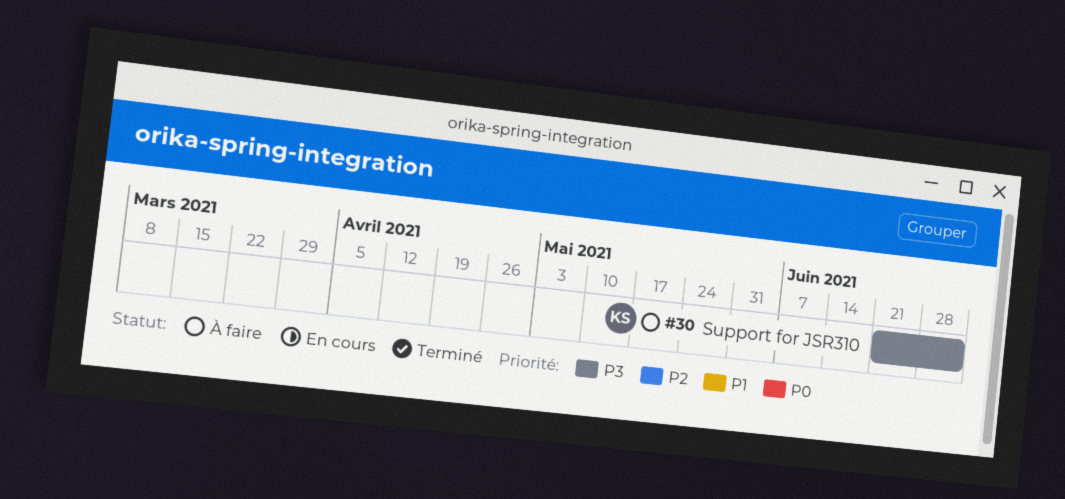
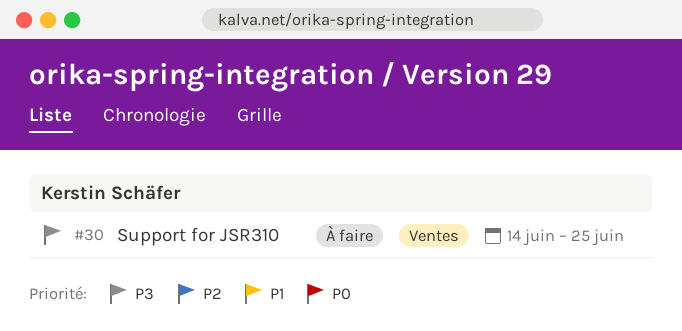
#30, start: Jun 21 -> Jun 14
#30, due: Jul 2 -> Jun 25

